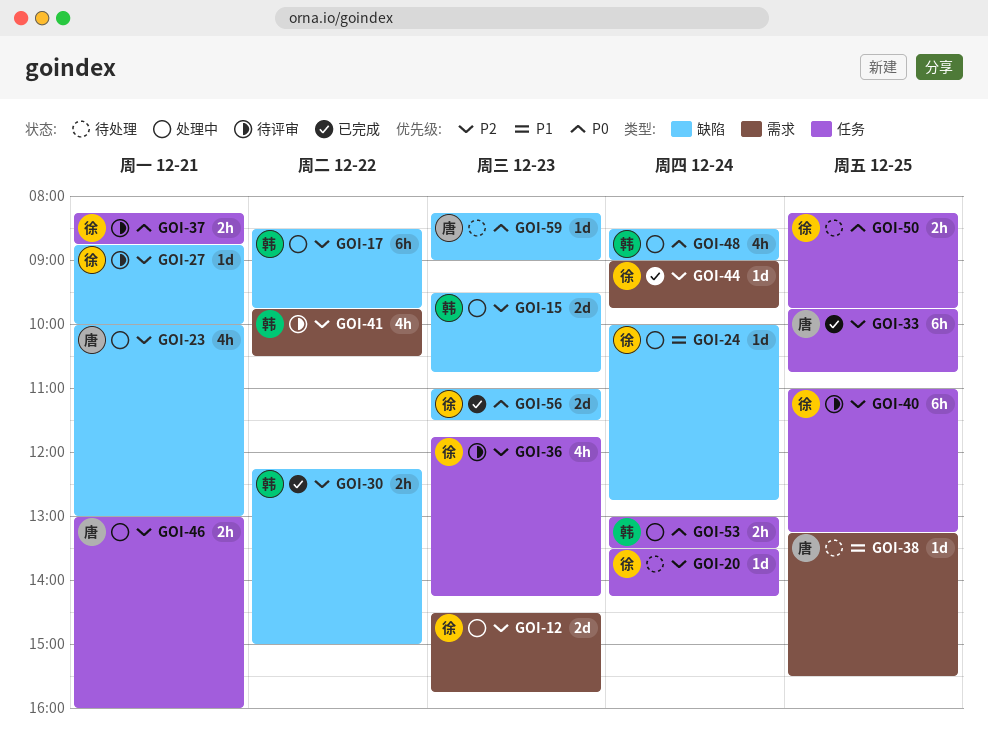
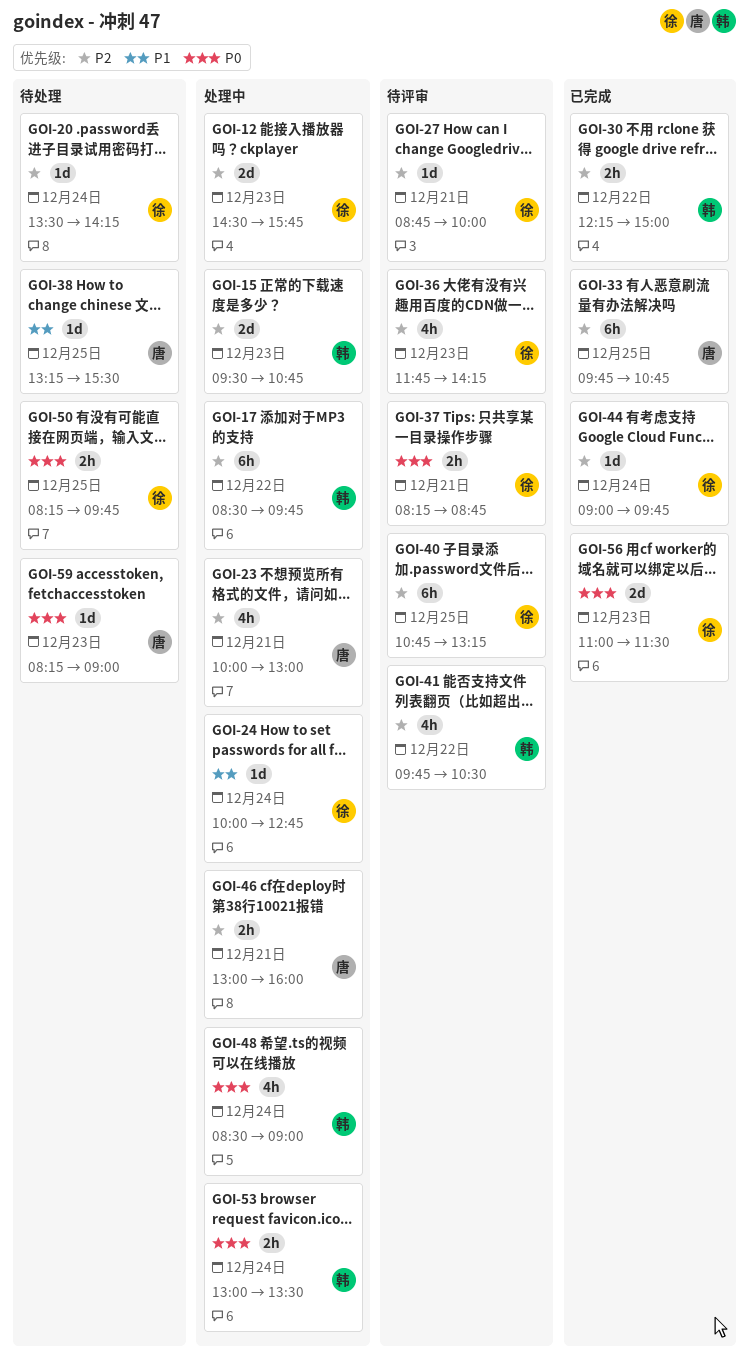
GOI-40, begins: 11:00 -> 10:45

